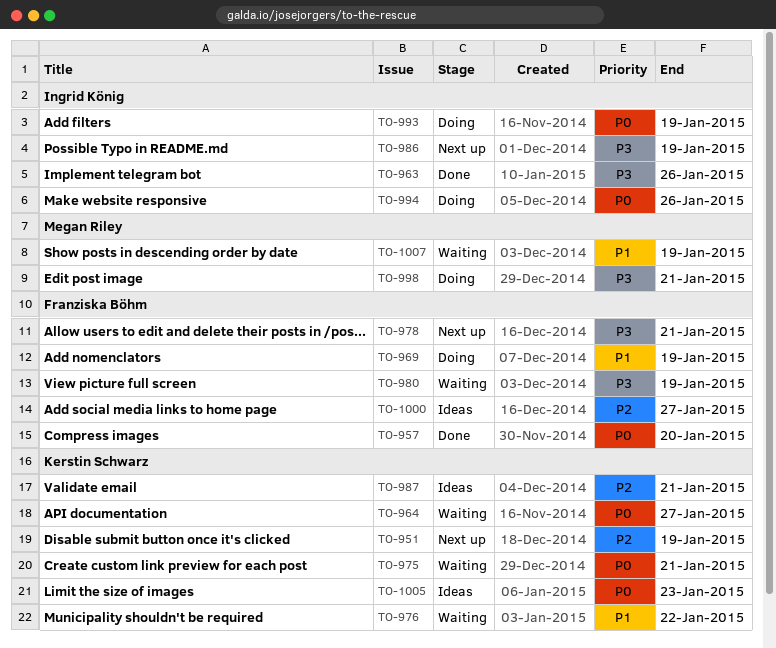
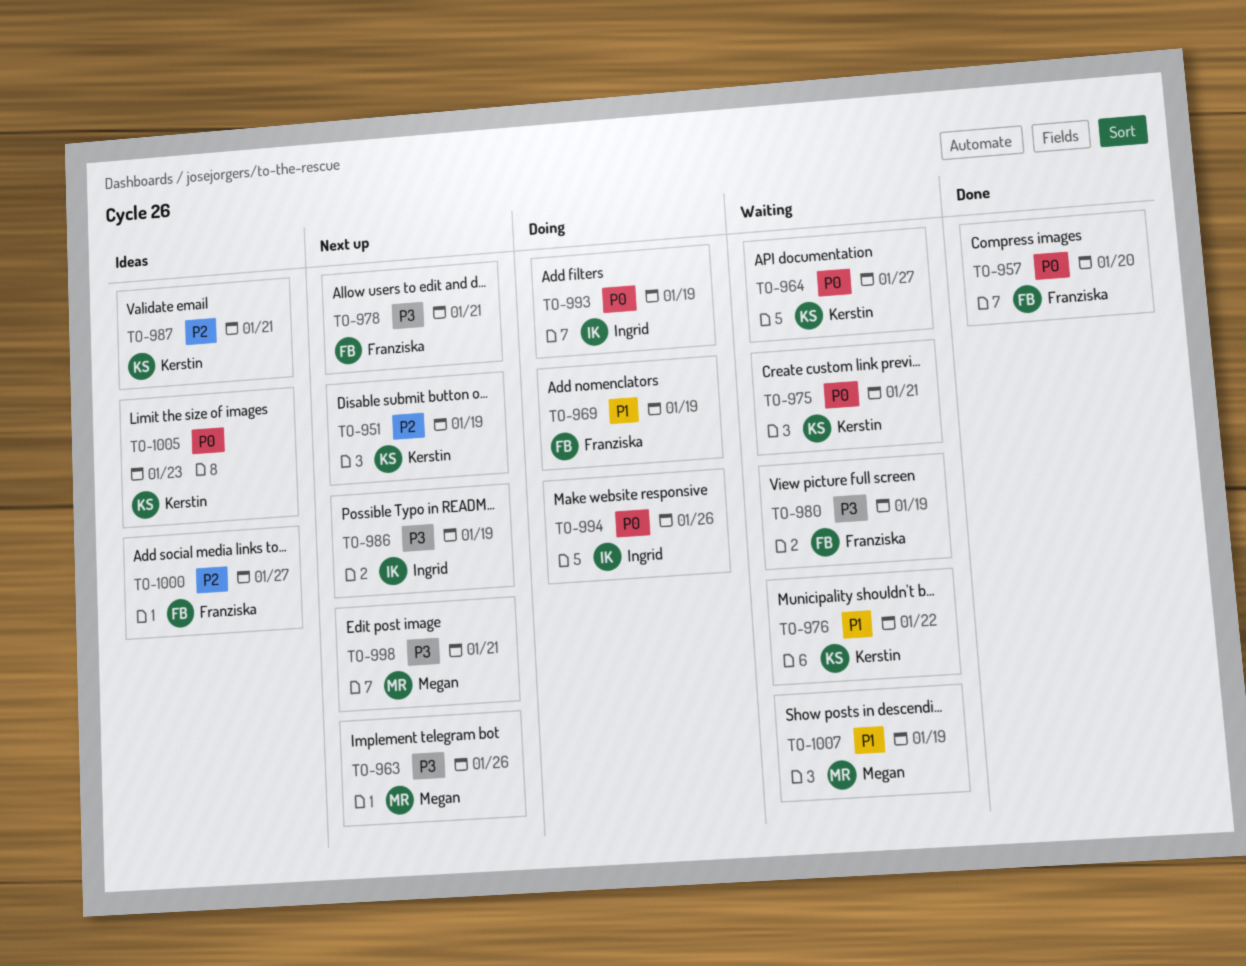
TO-963, status: Done -> Next up
TO-963, owner: Ingrid König -> Megan Riley
TO-998, status: Doing -> Next up

